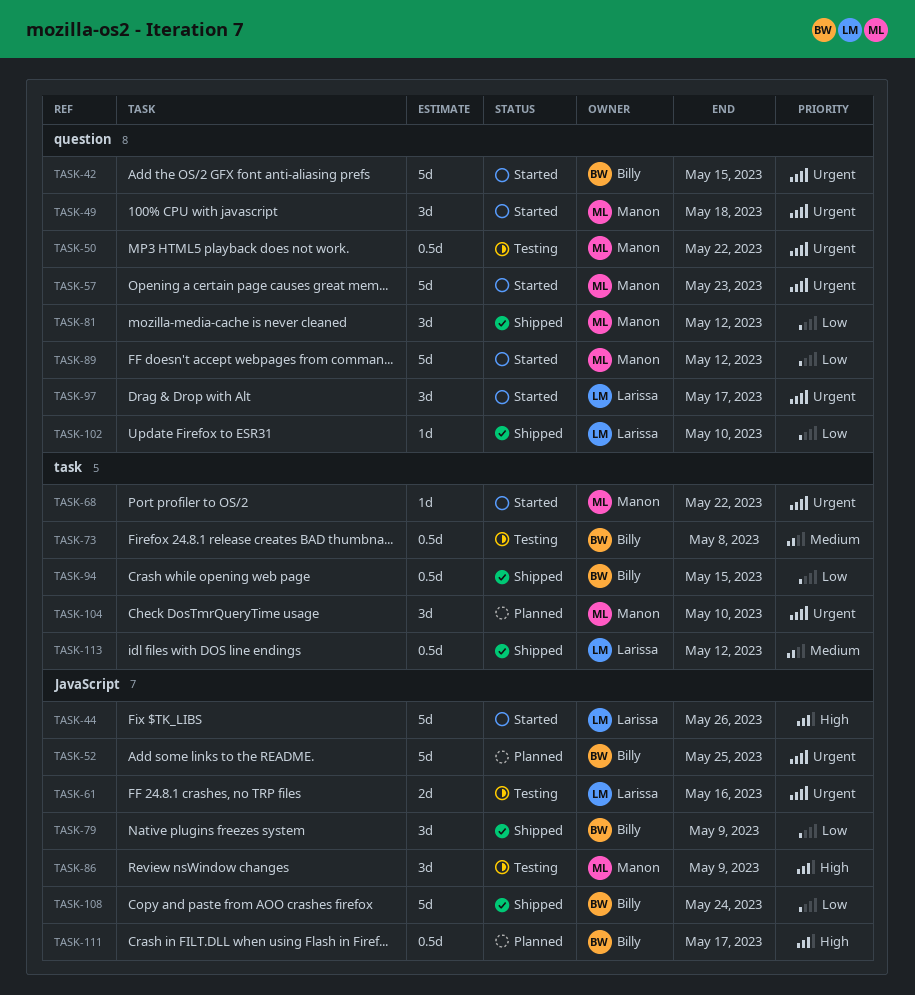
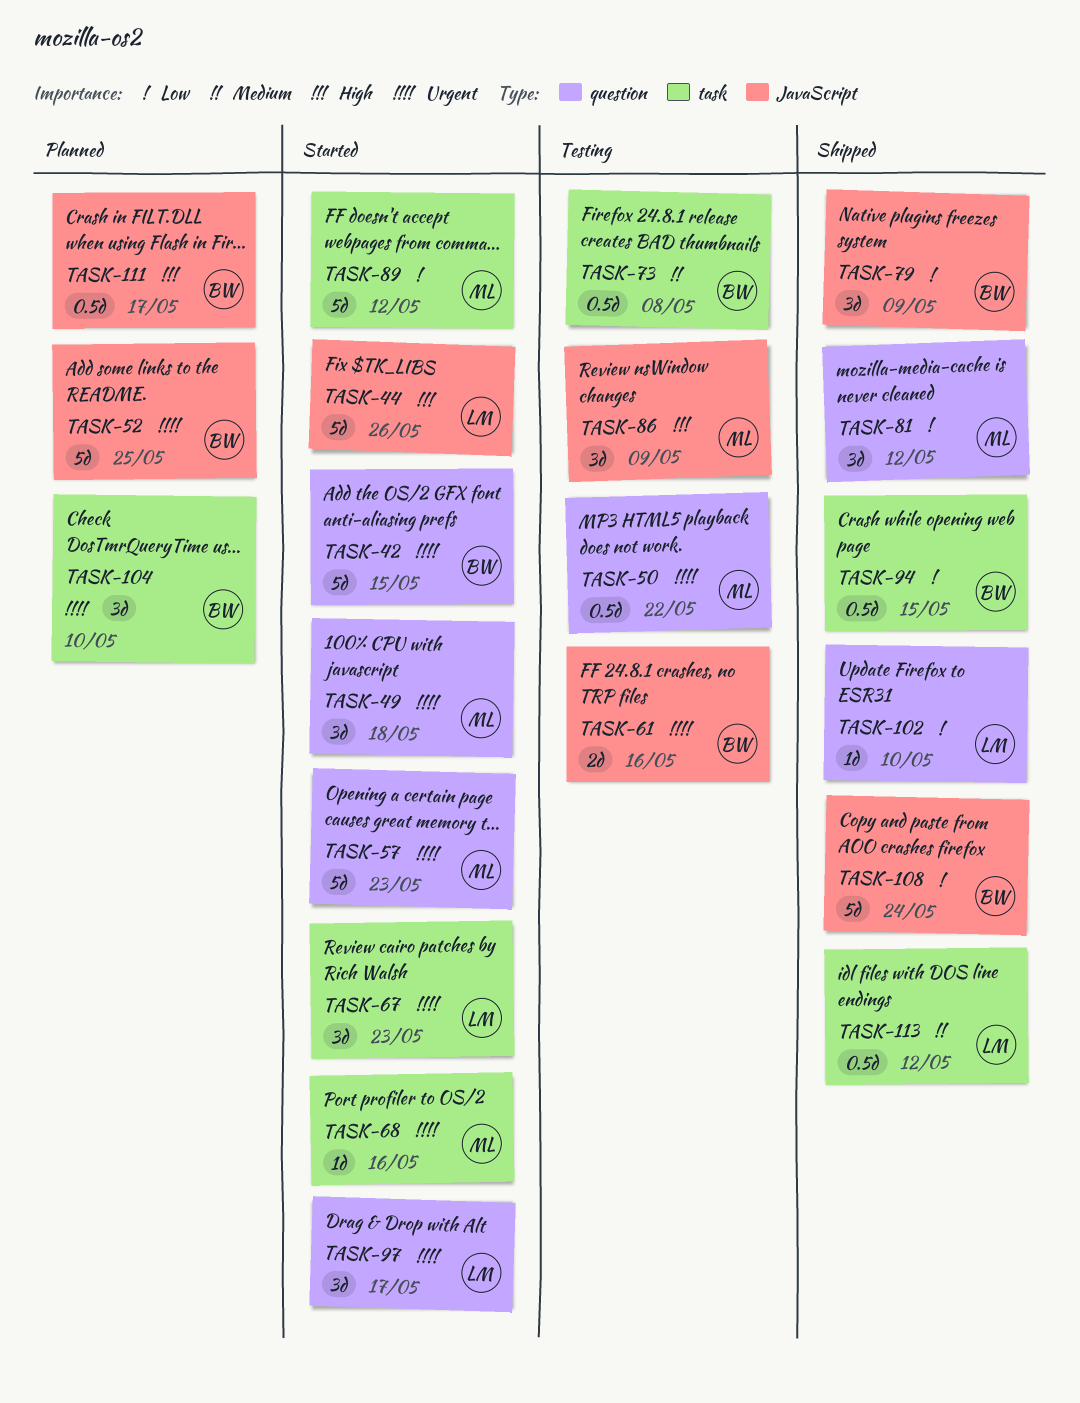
TASK-61, owner: Larissa -> Billy
TASK-67: none -> present
TASK-68, due: May 22 -> May 16
TASK-89, label: question -> task
TASK-104, owner: Manon -> Billy

